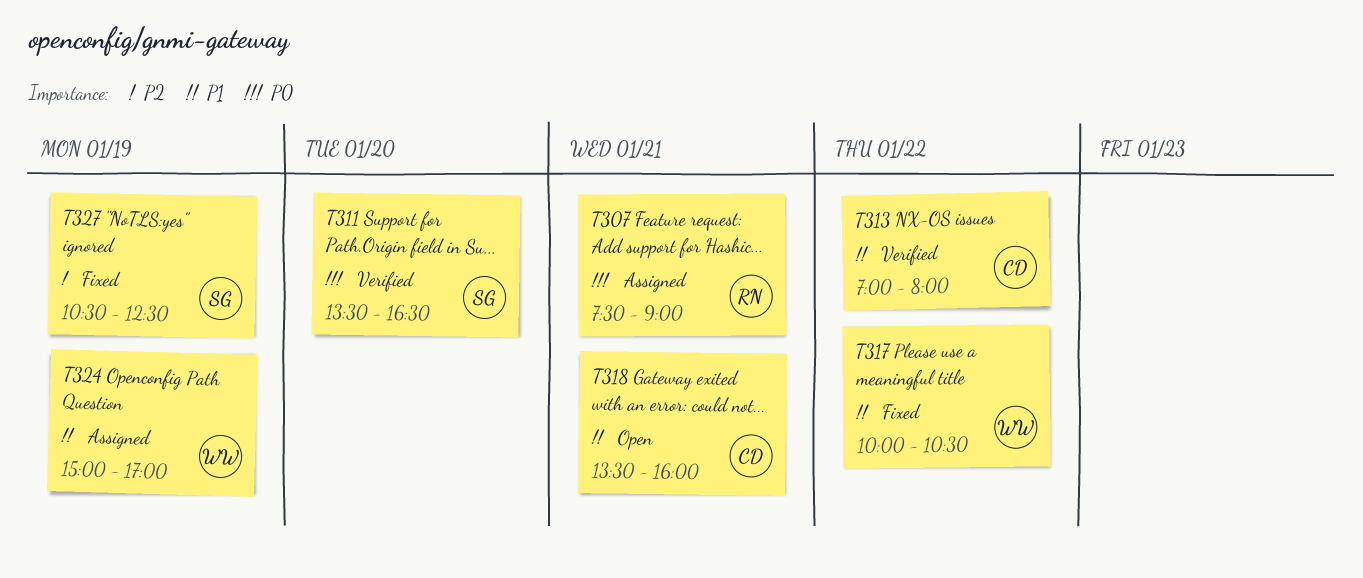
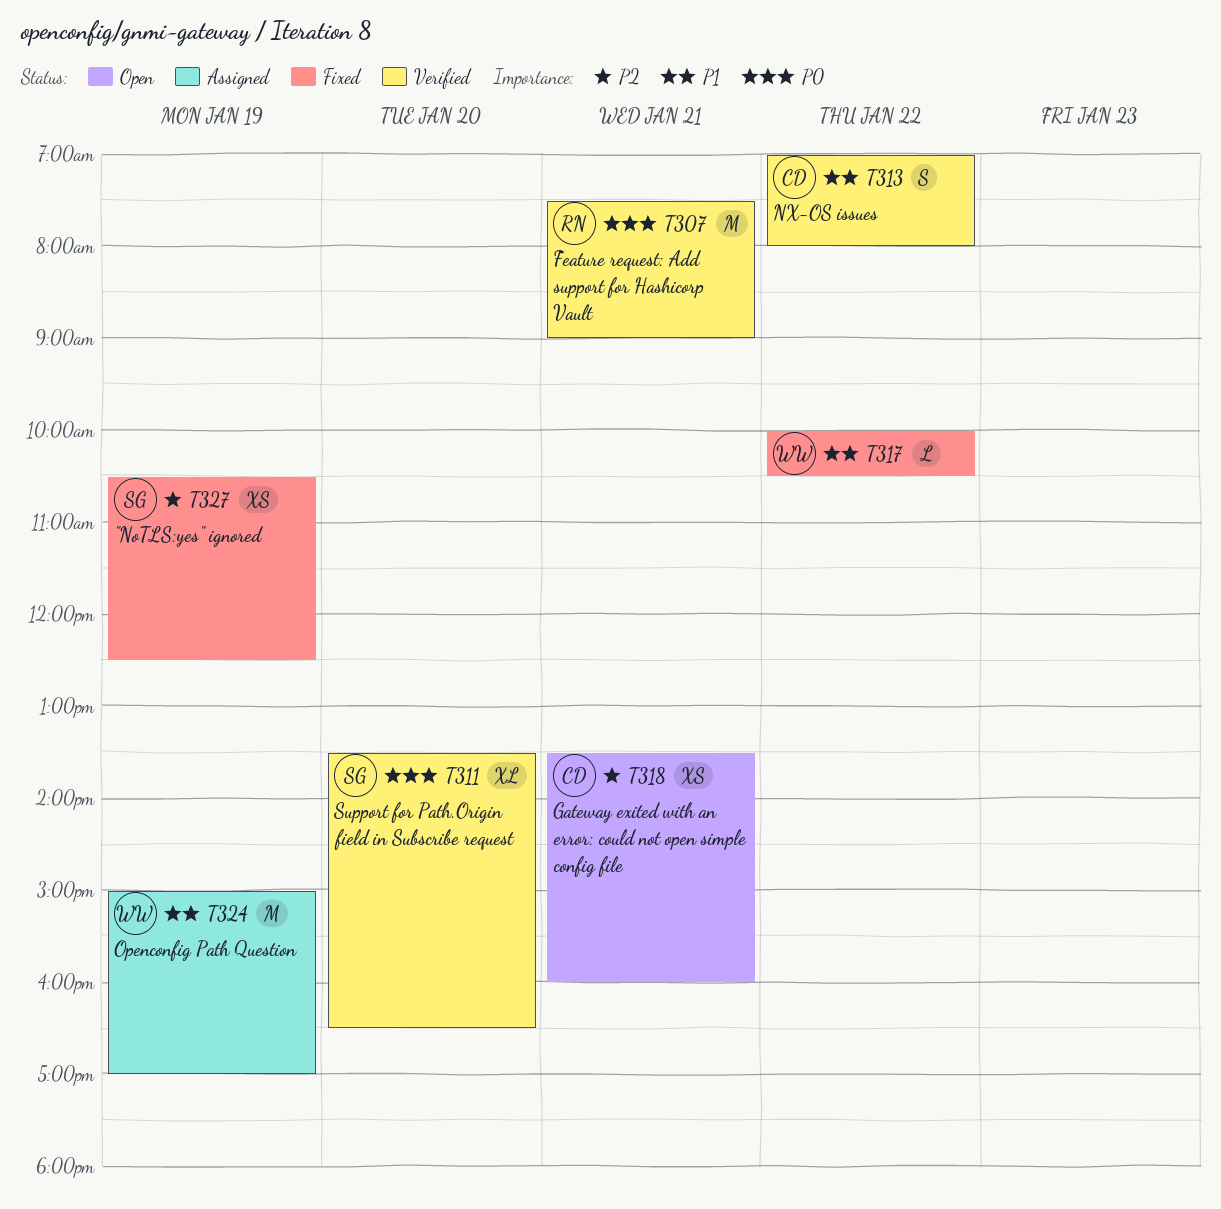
T307, status: Assigned -> Verified
T318, priority: P1 -> P2

